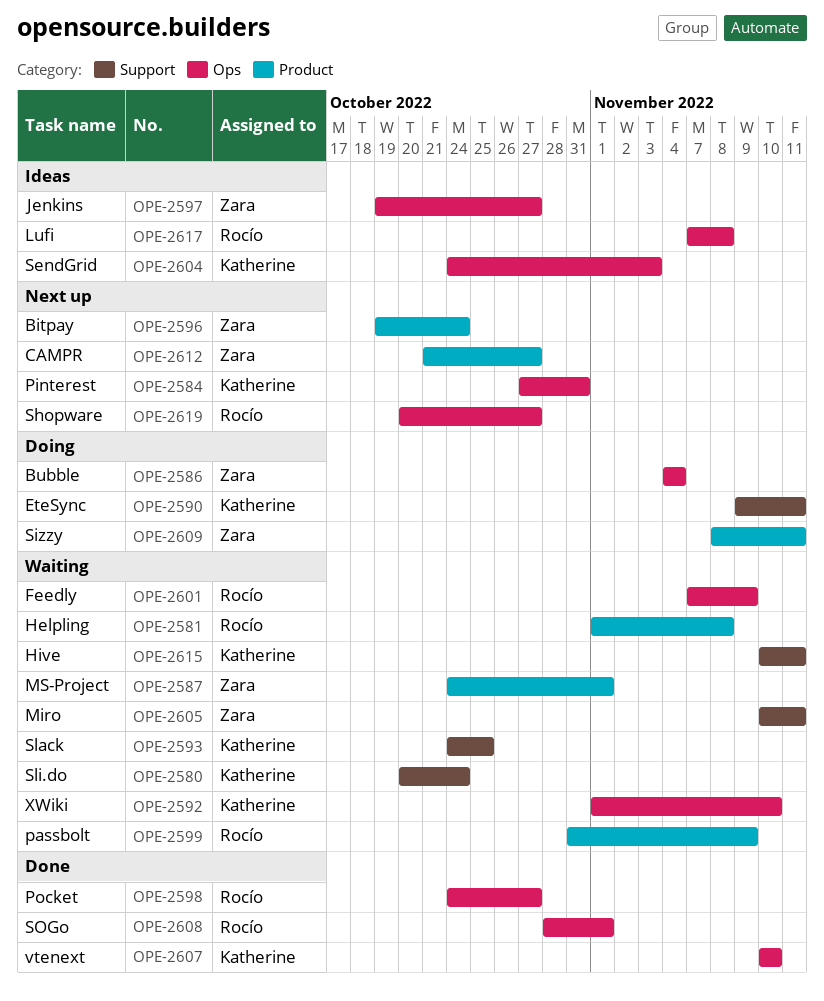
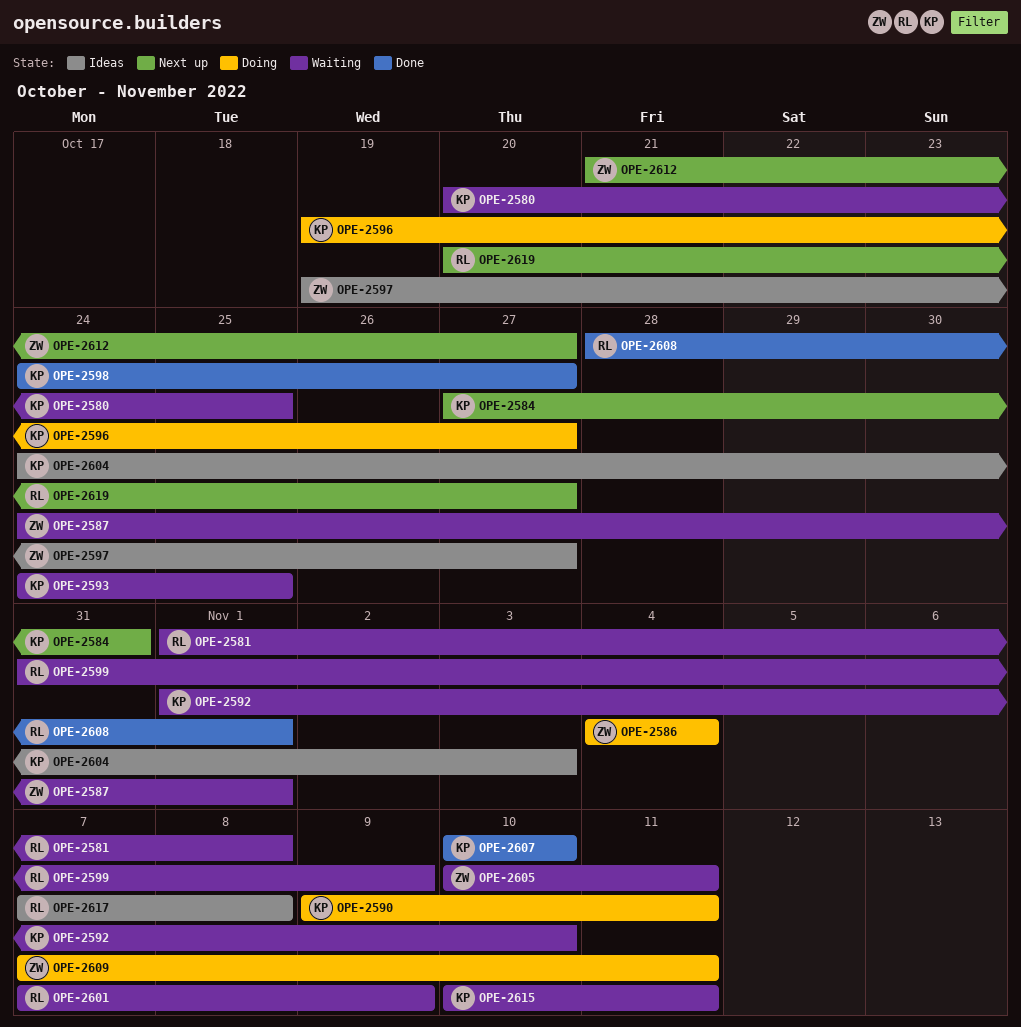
OPE-2580, due: Oct 24 -> Oct 25
OPE-2596, status: Next up -> Doing
OPE-2596, owner: Zara -> Katherine
OPE-2596, due: Oct 24 -> Oct 27
OPE-2598, owner: Rocío -> Katherine
OPE-2609, start: Nov 8 -> Nov 7

